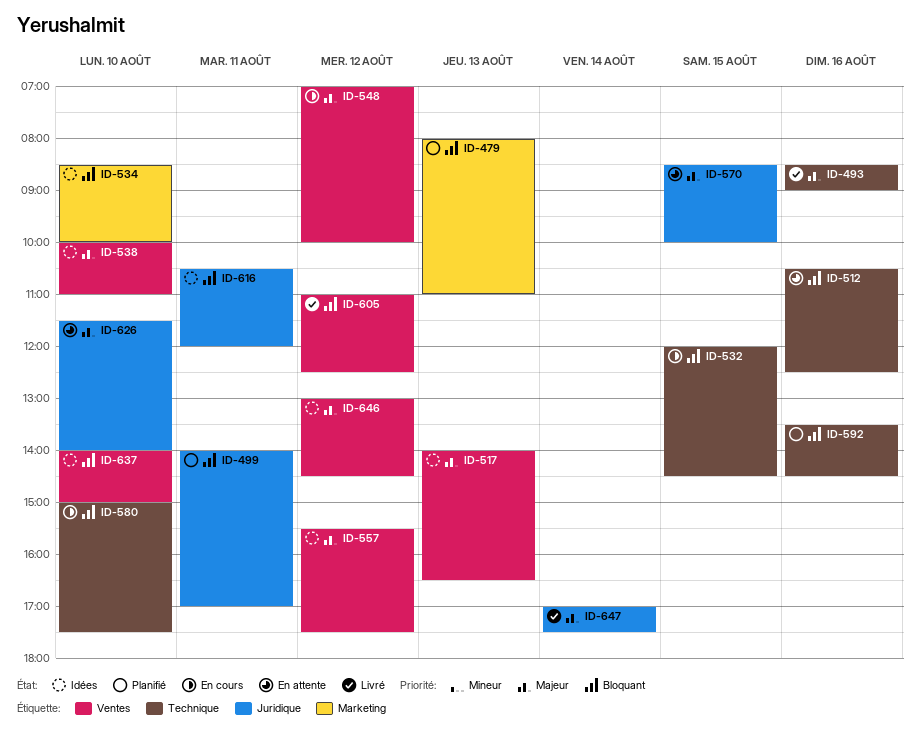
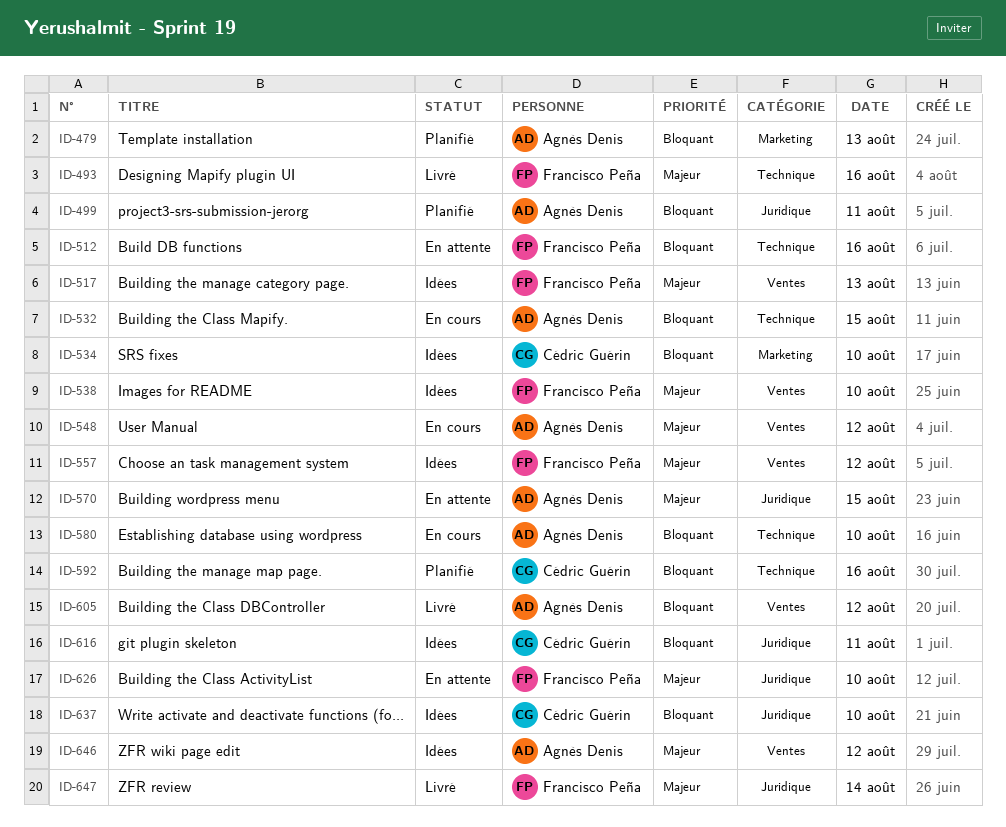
ID-637, label: Ventes -> Juridique

